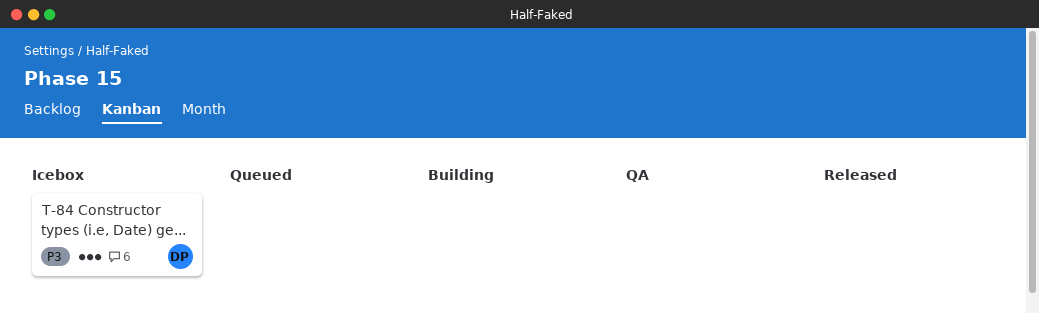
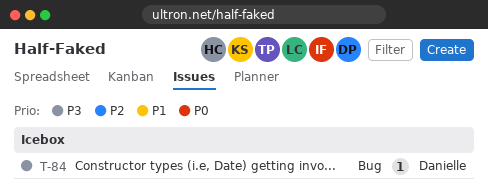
T-84, estimate: 3 -> 1

